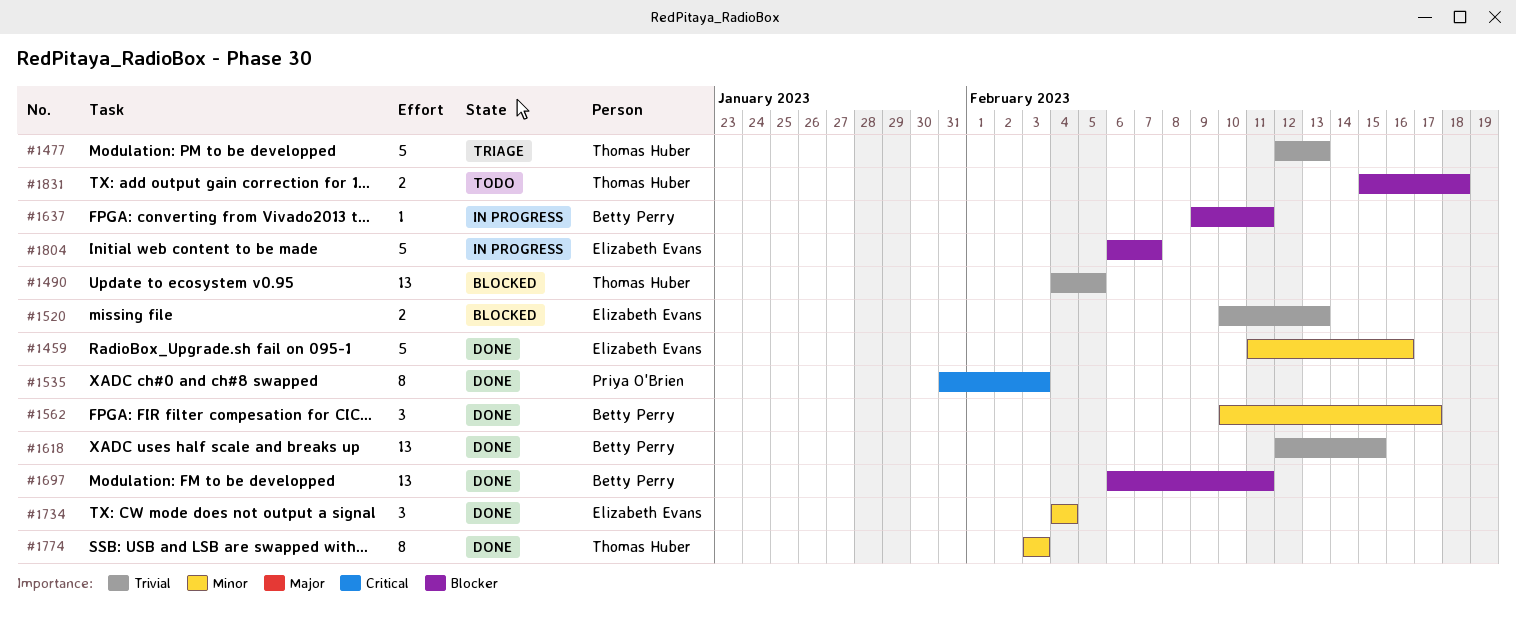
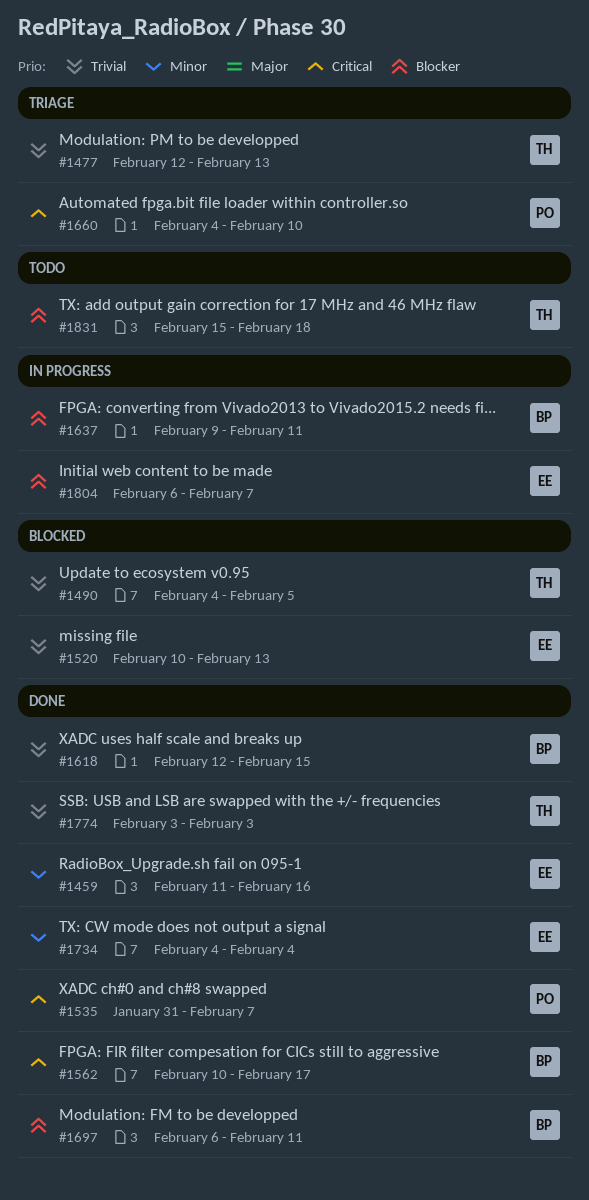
#1535, due: Feb 3 -> Feb 7
#1562, priority: Minor -> Critical
#1660: none -> present
#1774, priority: Minor -> Trivial

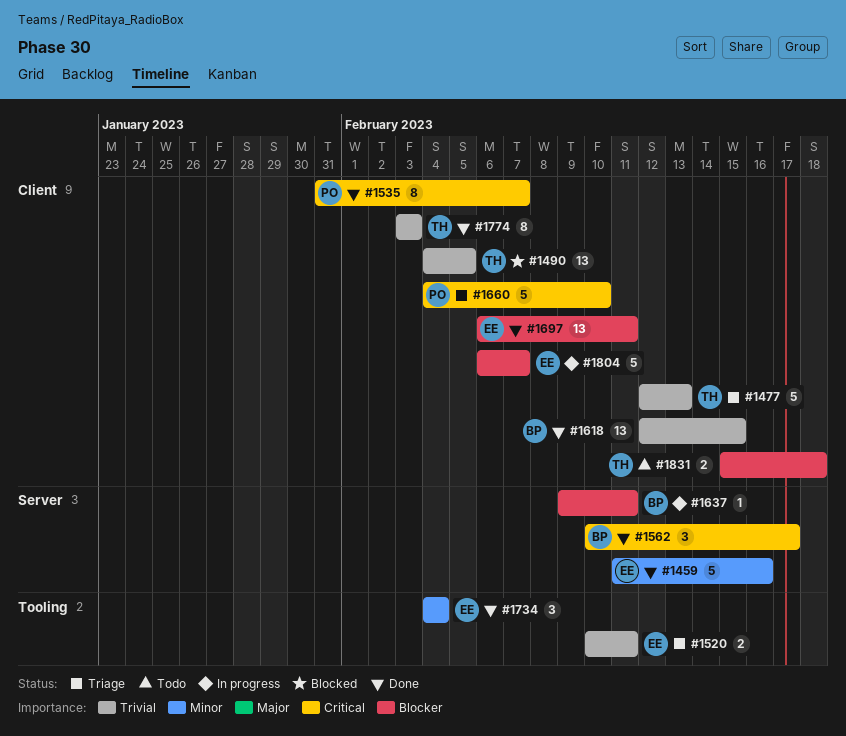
#1520, status: Blocked -> Triage
#1520, due: Feb 13 -> Feb 11
#1697, owner: BP -> EE

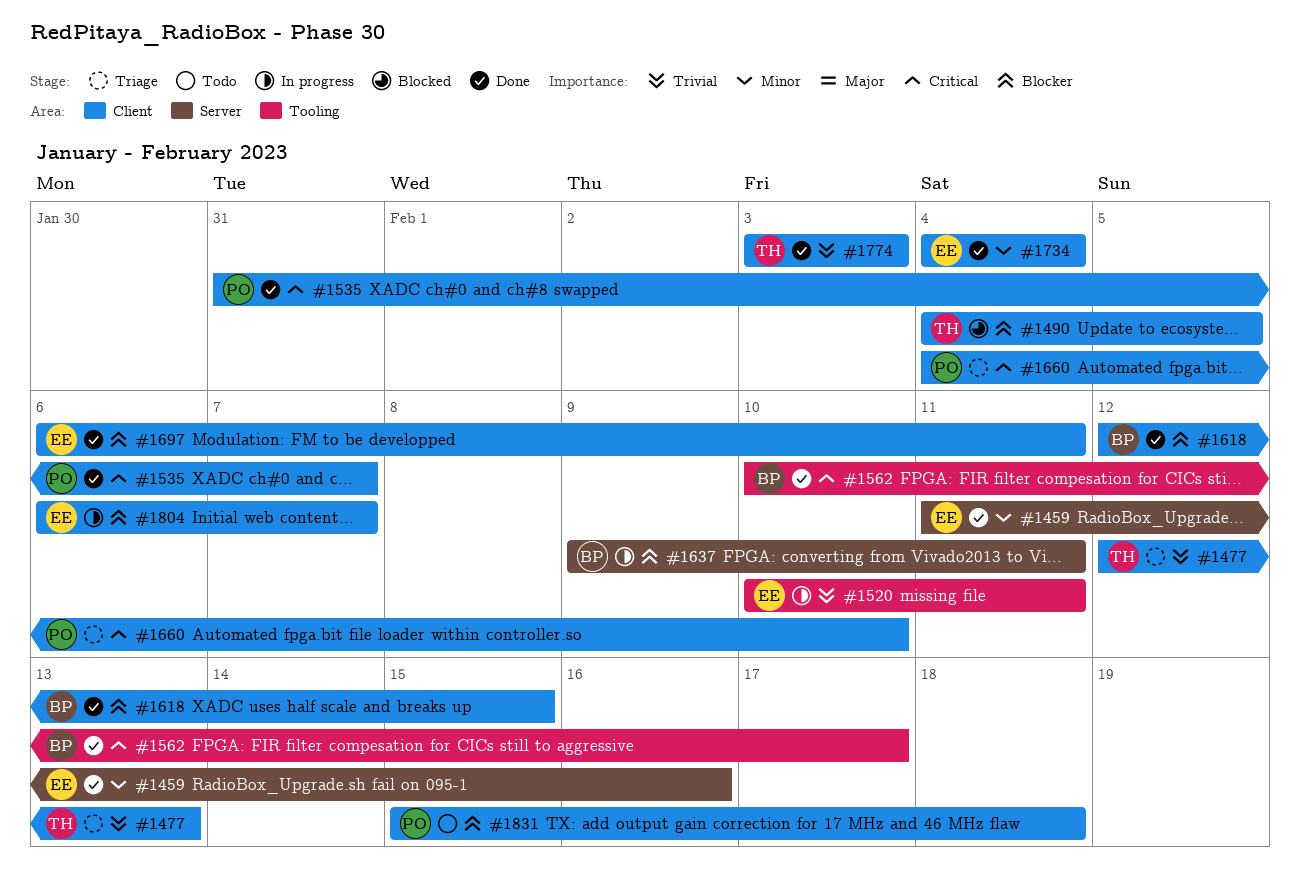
#1490, priority: Trivial -> Blocker
#1520, status: Triage -> In progress
#1562, label: Server -> Tooling
#1618, priority: Trivial -> Blocker
#1734, label: Tooling -> Client
#1831, owner: TH -> PO

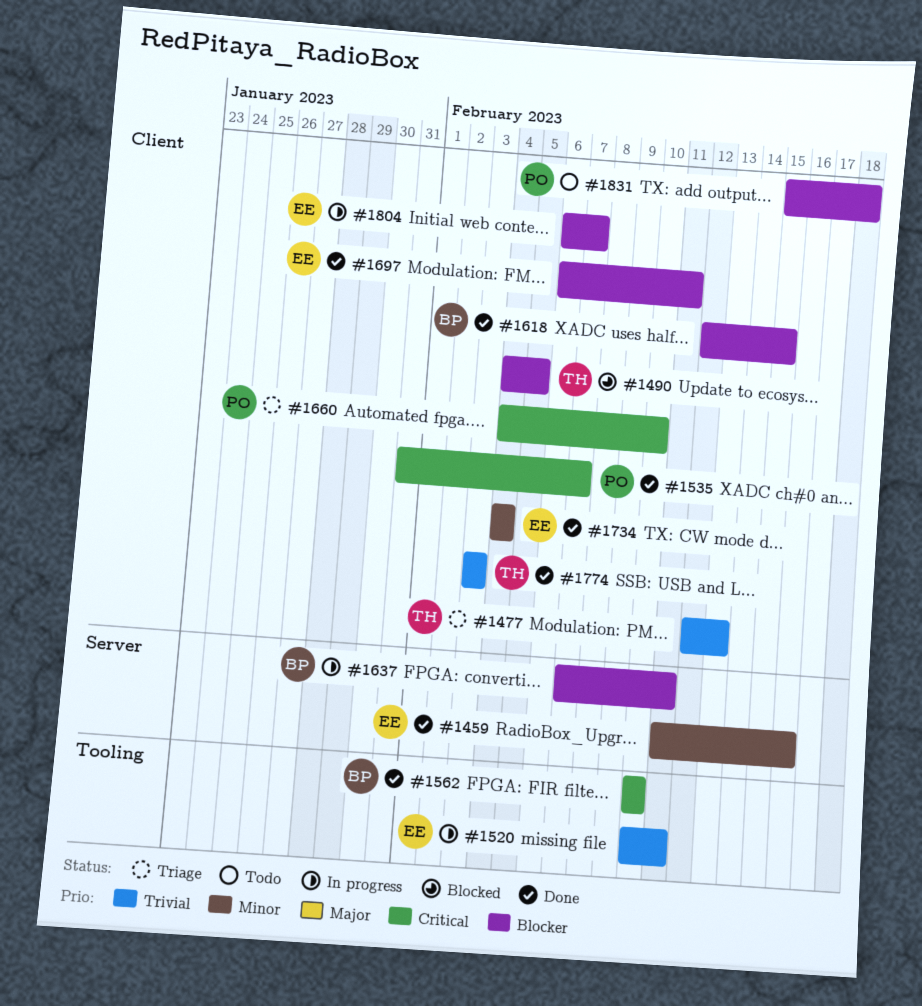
#1562, due: Feb 17 -> Feb 10
#1637, start: Feb 9 -> Feb 7

